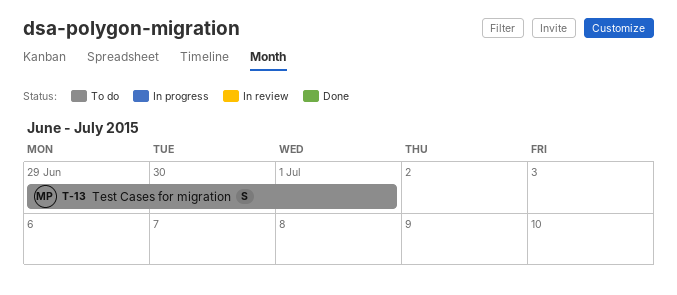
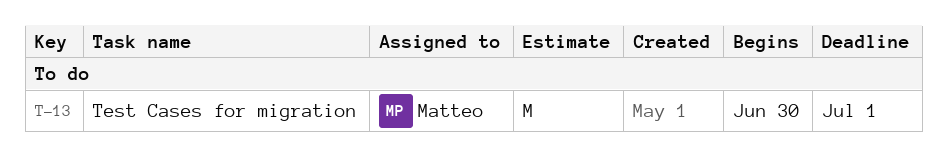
T-13, estimate: S -> M
T-13, start: Jun 29 -> Jun 30

